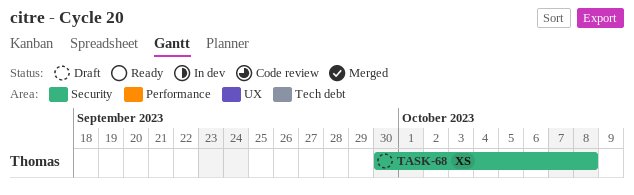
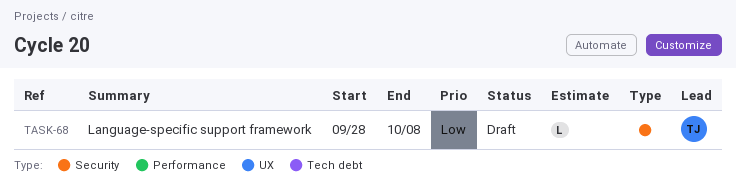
TASK-68, estimate: XS -> L
TASK-68, start: Sep 30 -> Sep 28

